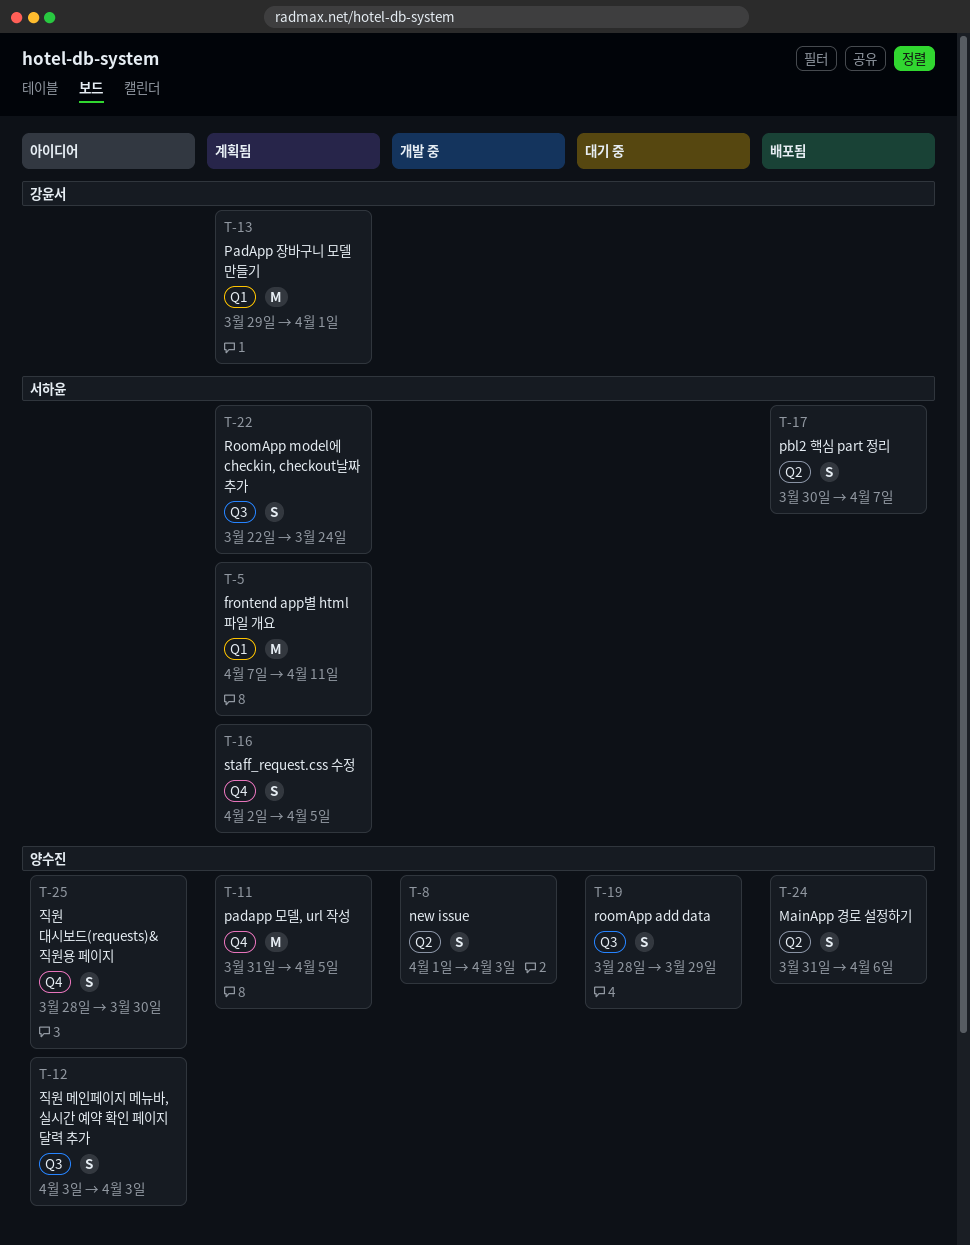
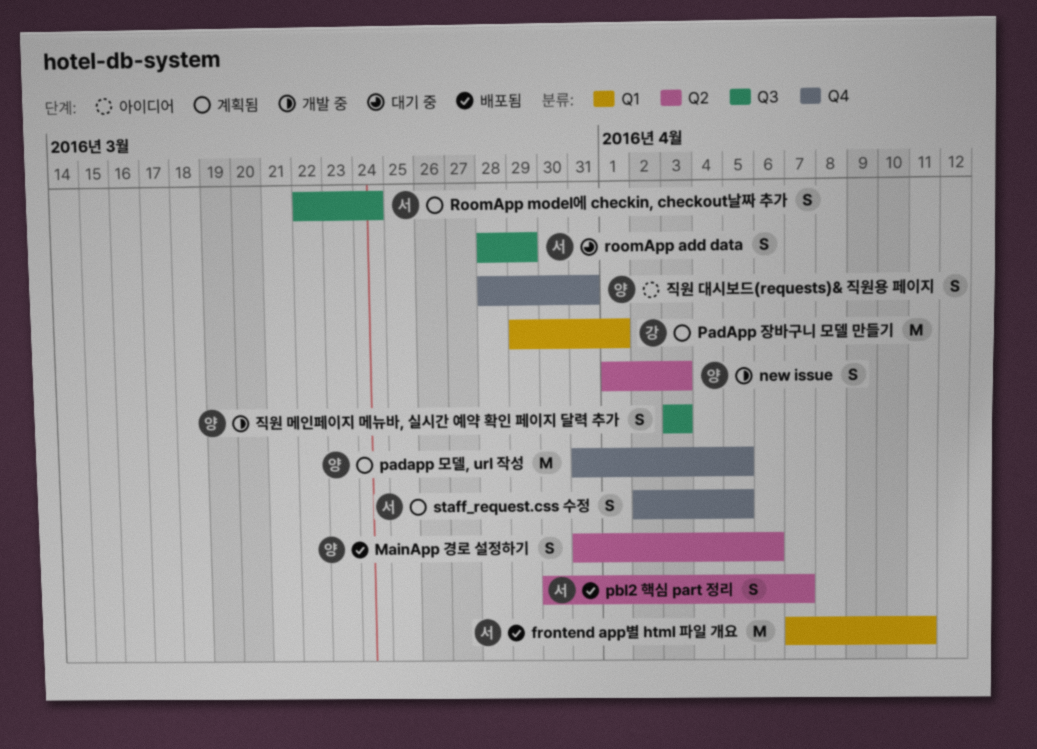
frontend app별 html 파일 개요, status: 계획됨 -> 배포됨
roomApp add data, owner: 양수진 -> 서하윤
직원 대시보드(requests)& 직원용 페이지, due: Mar 30 -> Mar 31
직원 메인페이지 메뉴바, 실시간 예약 확인 페이지 달력 추가, status: 아이디어 -> 개발 중

